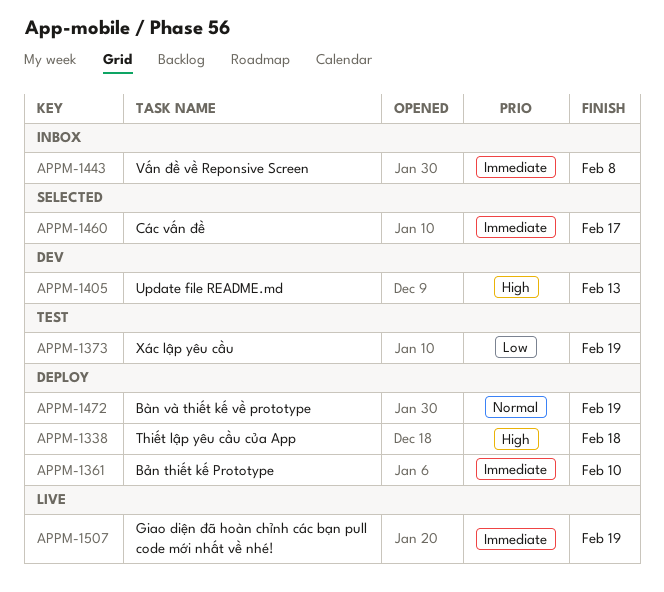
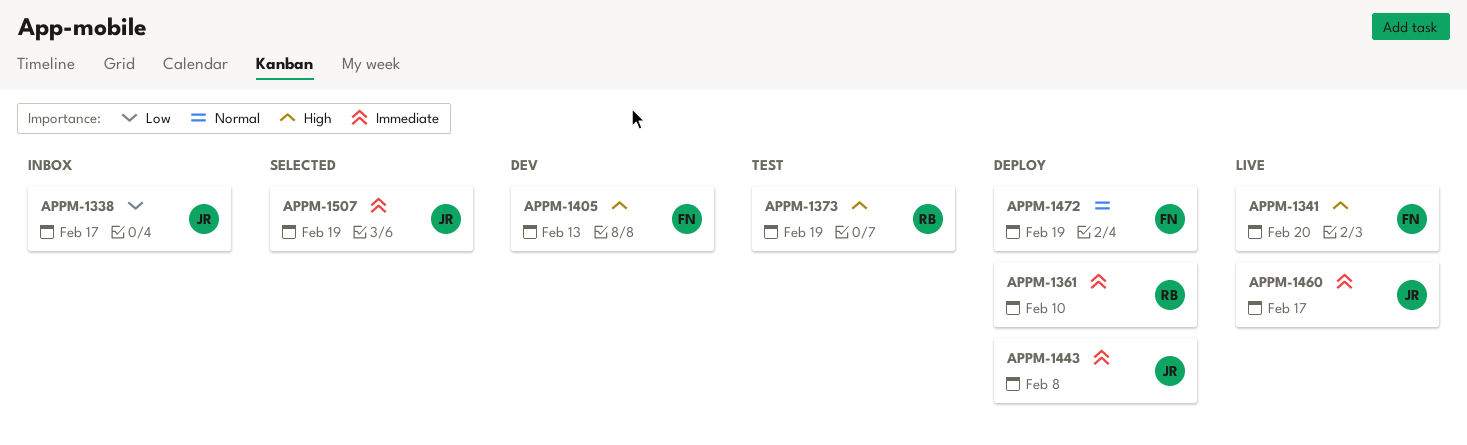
APPM-1338, status: Deploy -> Inbox
APPM-1338, priority: High -> Low
APPM-1338, due: Feb 18 -> Feb 17
APPM-1341: none -> present
APPM-1373, priority: Low -> High
APPM-1443, status: Inbox -> Deploy
APPM-1460, status: Selected -> Live
APPM-1507, status: Live -> Selected

